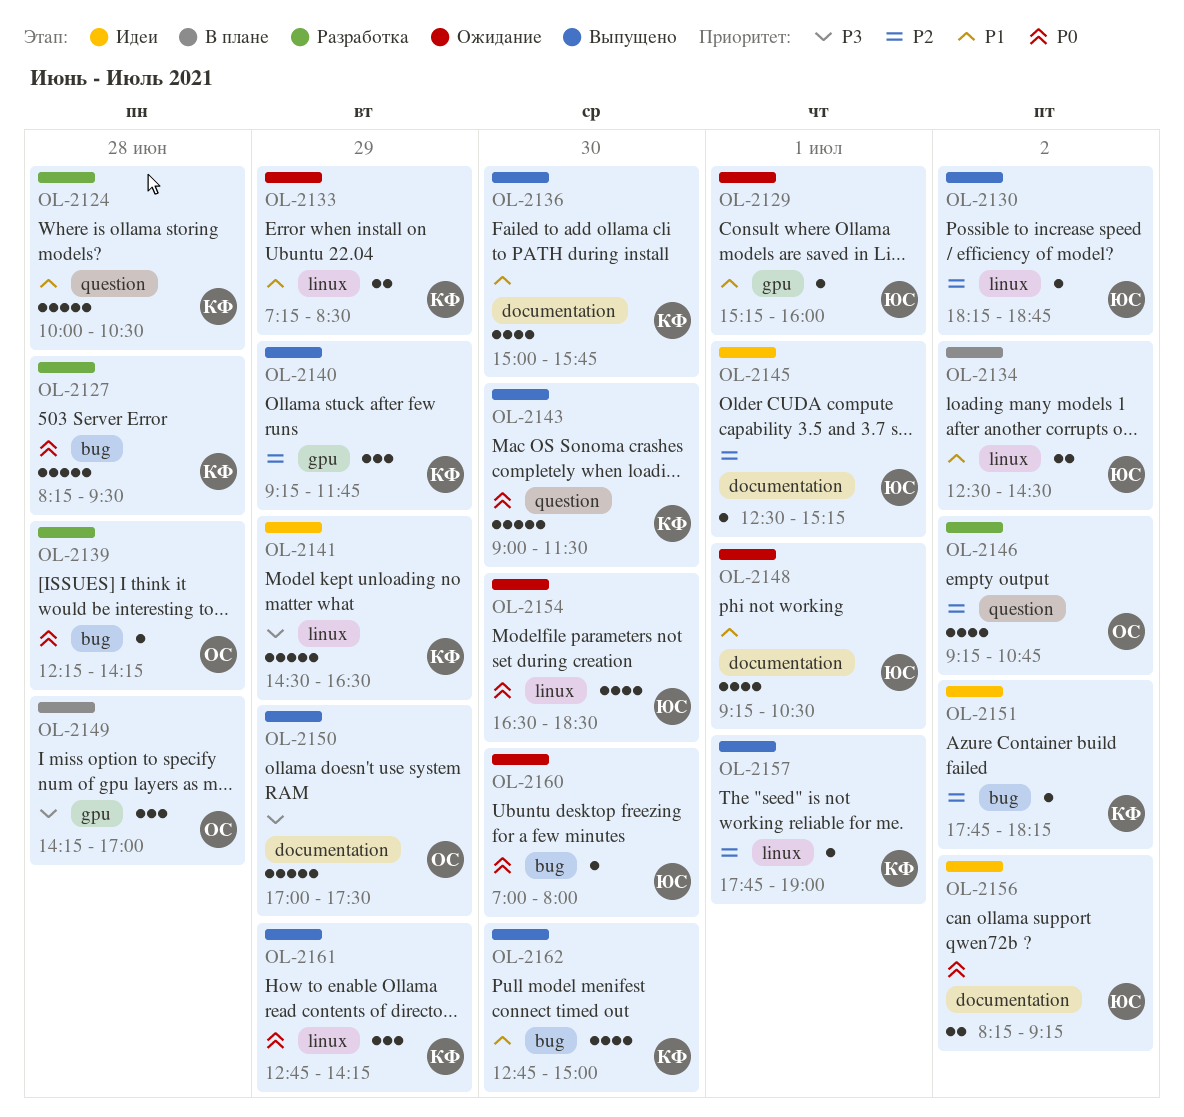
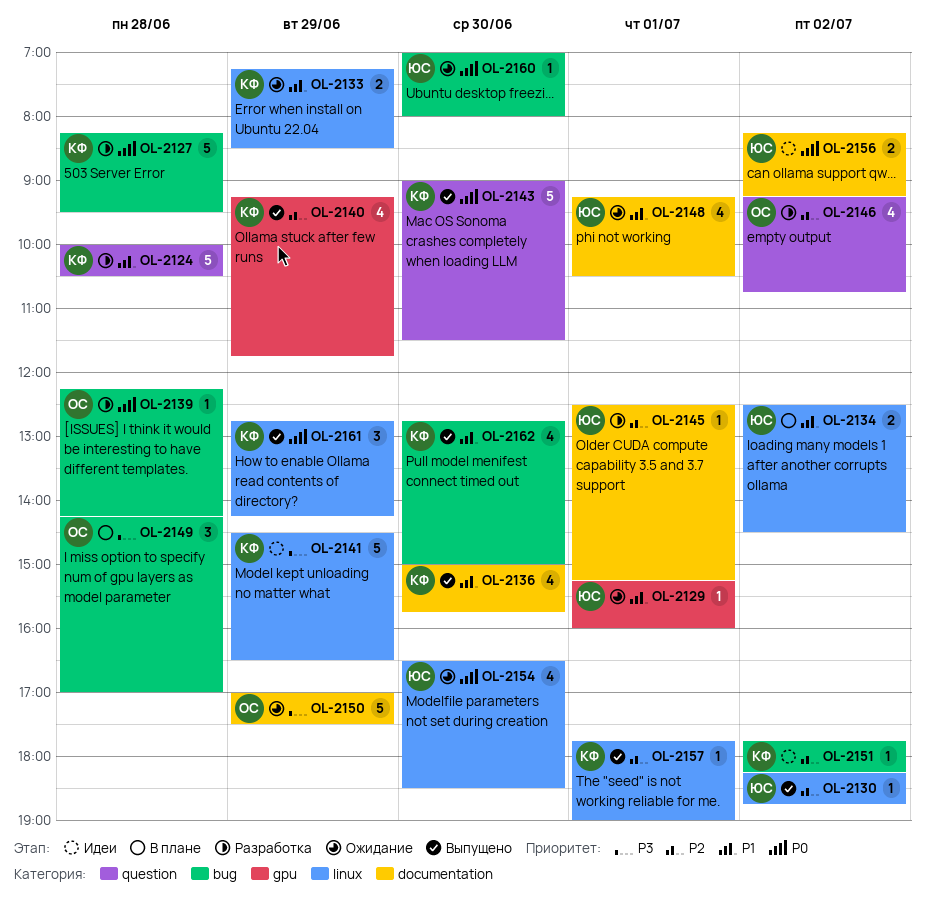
OL-2140, estimate: 3 -> 4
OL-2145, status: Идеи -> Разработка
OL-2149, label: gpu -> bug
OL-2150, status: Выпущено -> Ожидание

